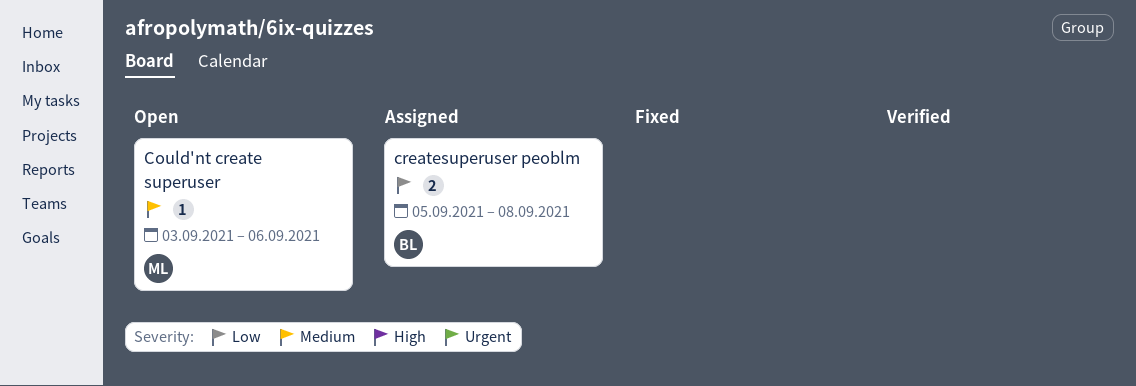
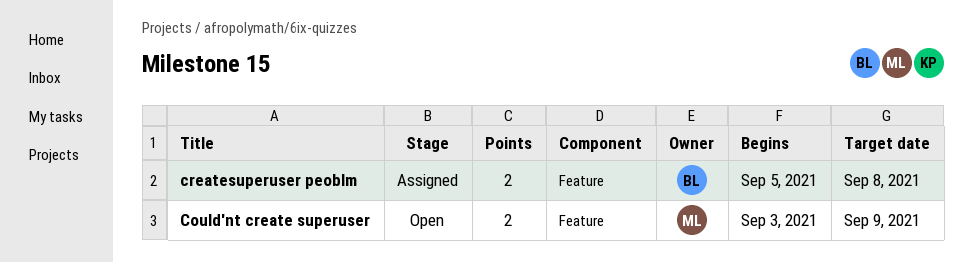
Could'nt create superuser, estimate: 1 -> 2
Could'nt create superuser, due: Sep 6 -> Sep 9

